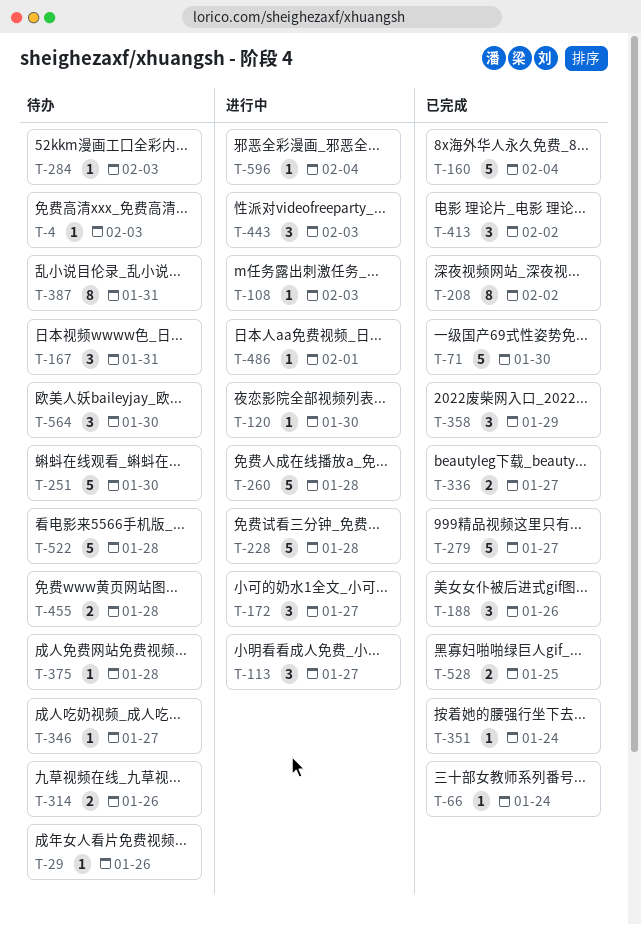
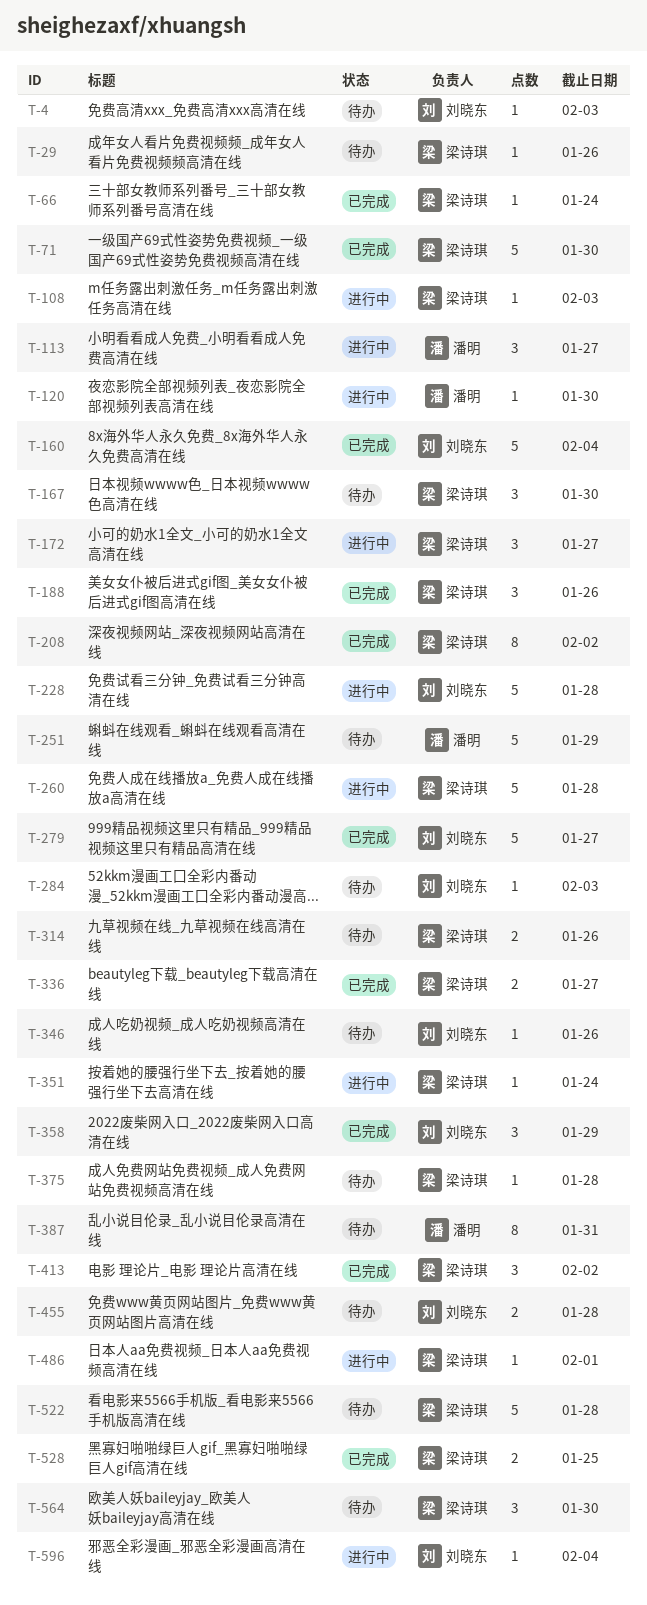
T-167, due: Jan 31 -> Jan 30
T-251, due: Jan 30 -> Jan 29
T-346, due: Jan 27 -> Jan 26
T-351, status: 已完成 -> 进行中
T-443: present -> none

